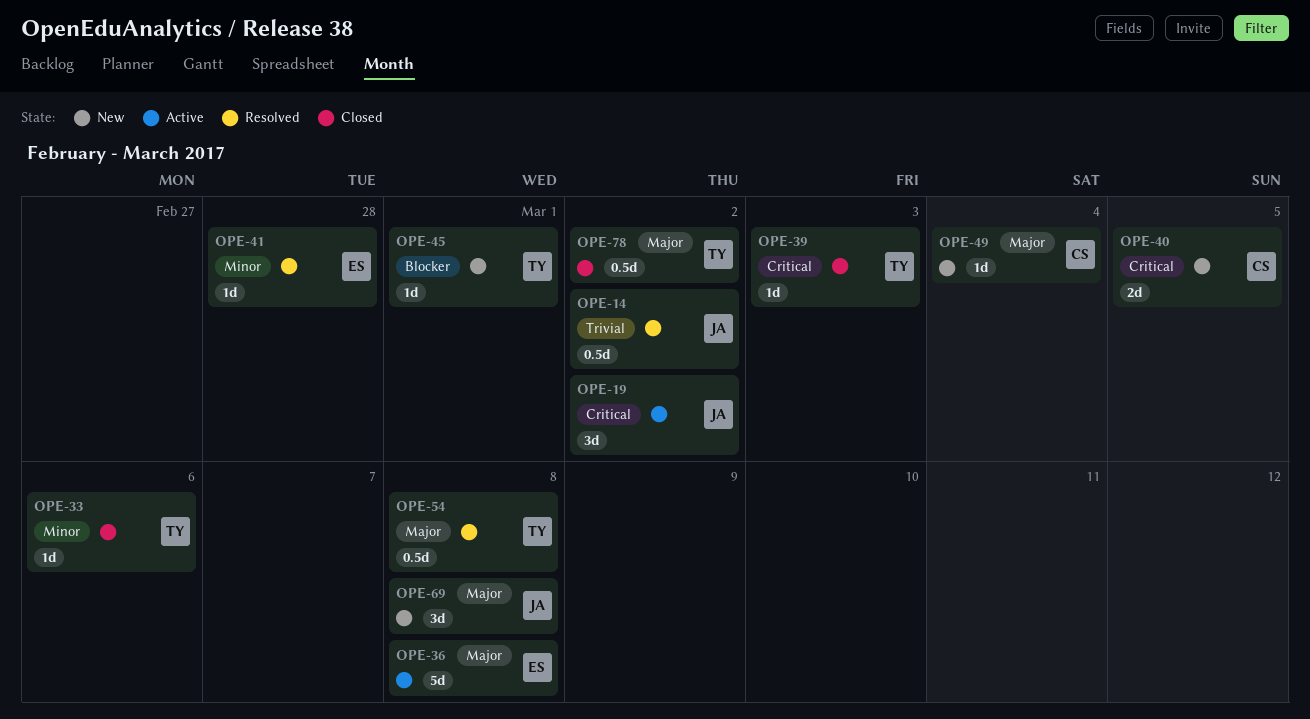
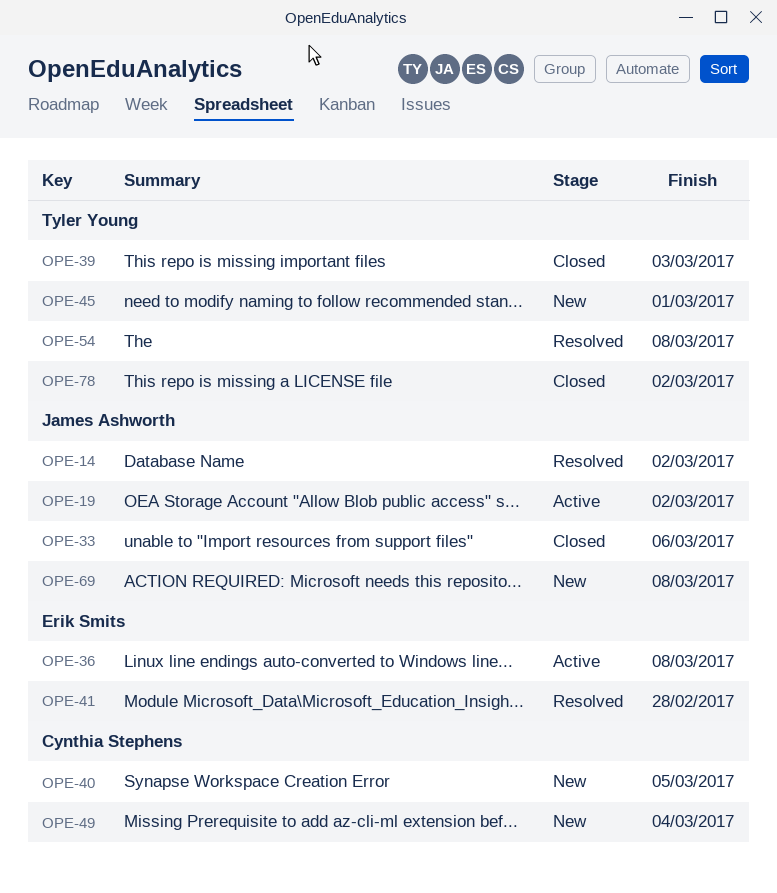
OPE-33, owner: Tyler Young -> James Ashworth

